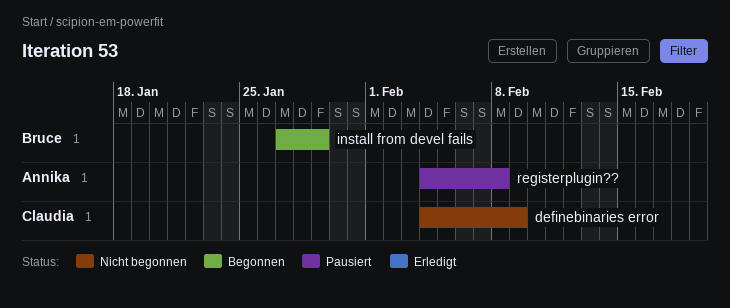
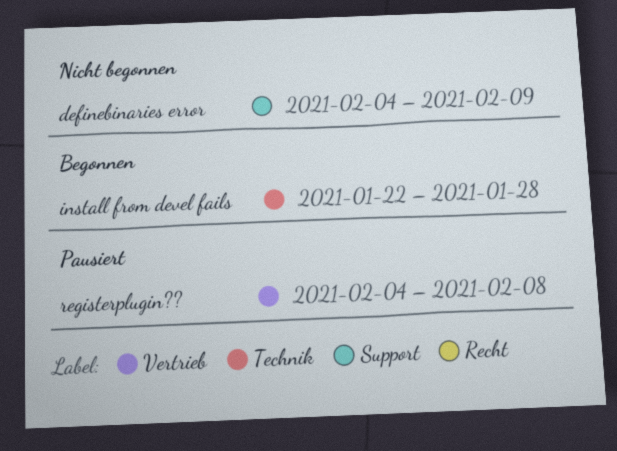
install from devel fails, start: Jan 27 -> Jan 22
install from devel fails, due: Jan 29 -> Jan 28

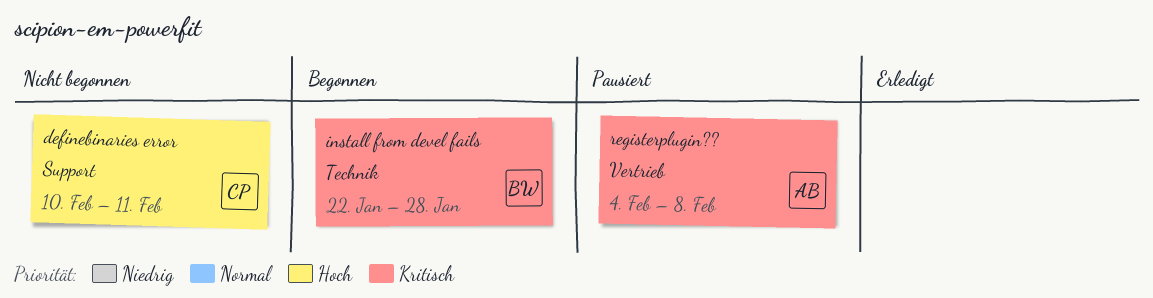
definebinaries error, start: Feb 4 -> Feb 10
definebinaries error, due: Feb 9 -> Feb 11

